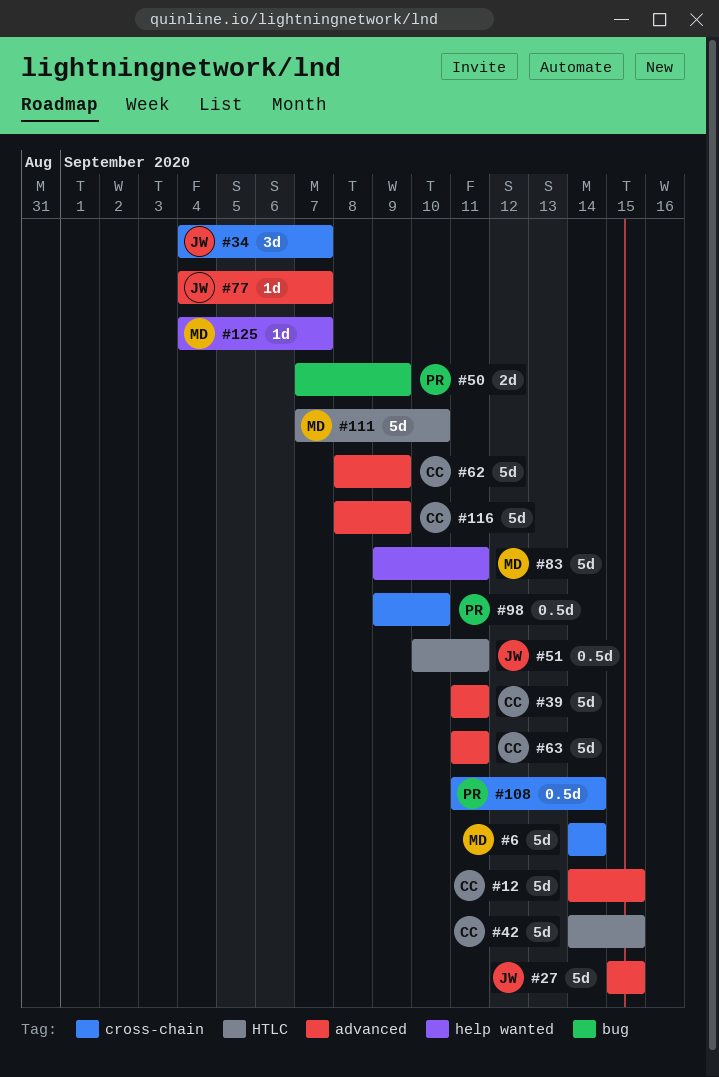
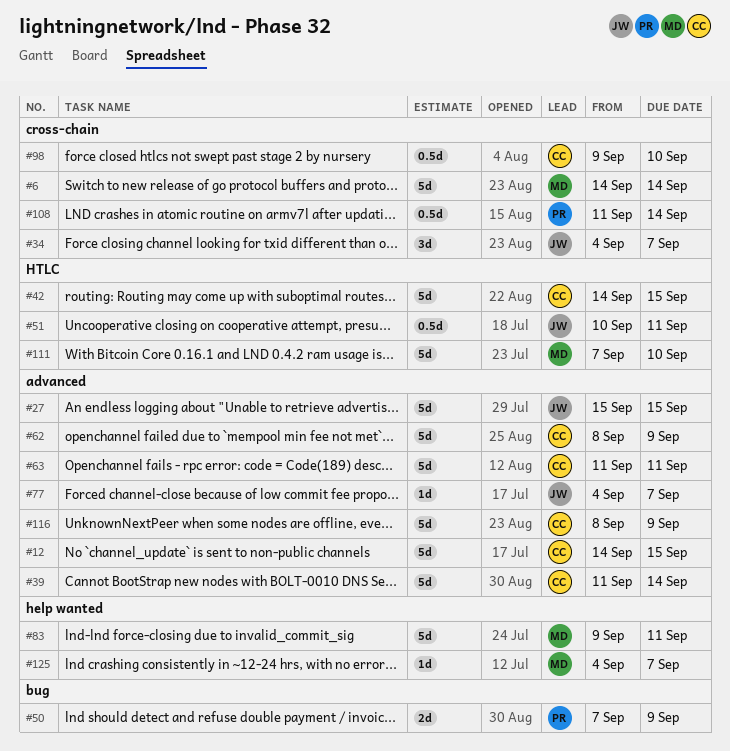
#39, due: Sep 11 -> Sep 14
#98, owner: PR -> CC

